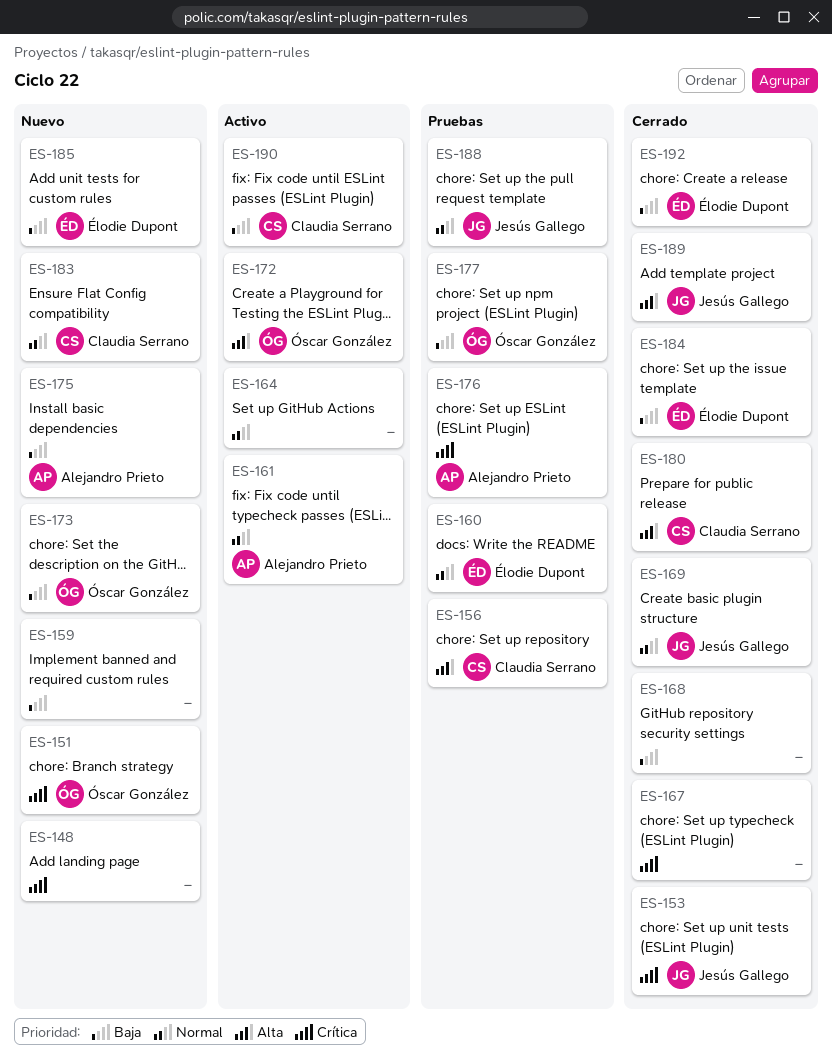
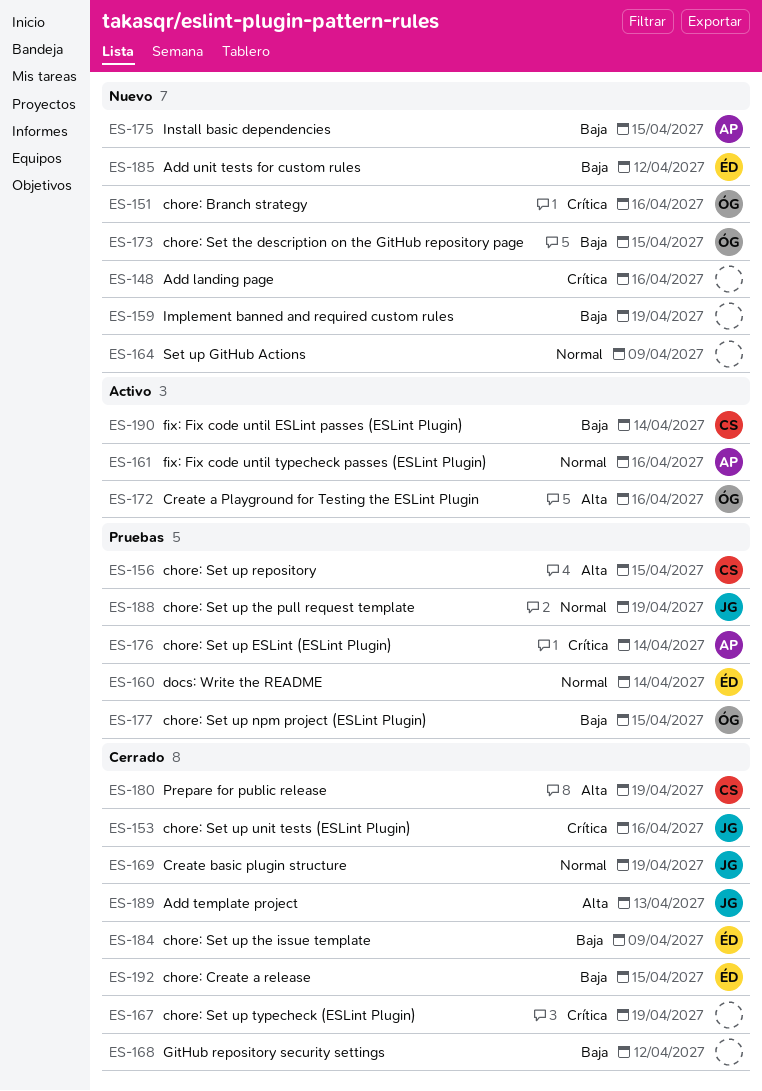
ES-164, status: Activo -> Nuevo
ES-183: present -> none

